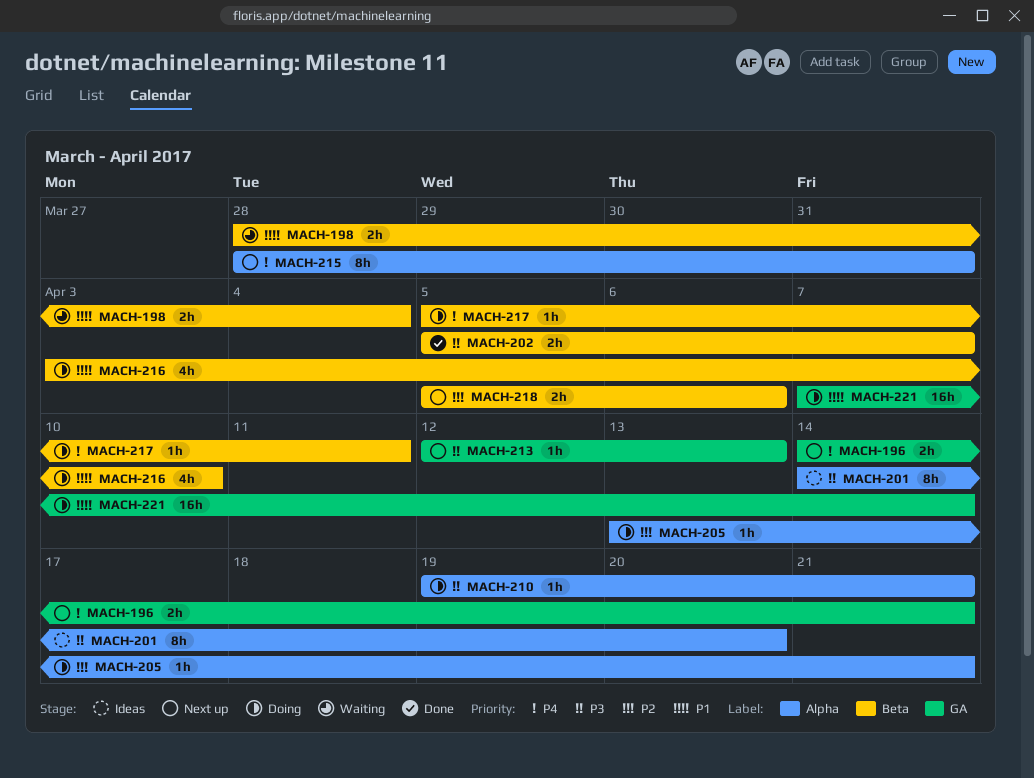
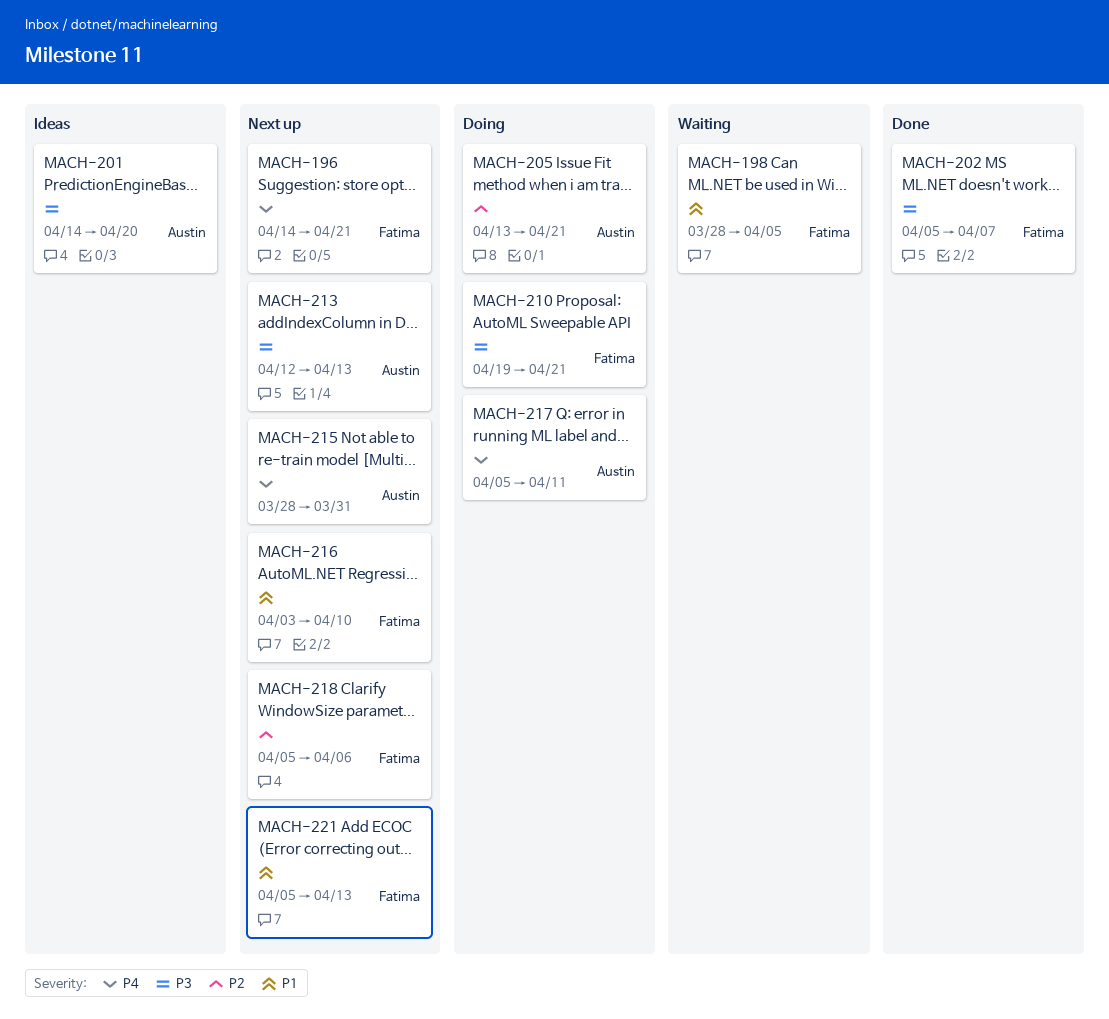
MACH-198, due: Apr 4 -> Apr 5
MACH-216, status: Doing -> Next up
MACH-221, status: Doing -> Next up
MACH-221, start: Apr 7 -> Apr 5
MACH-221, due: Apr 14 -> Apr 13

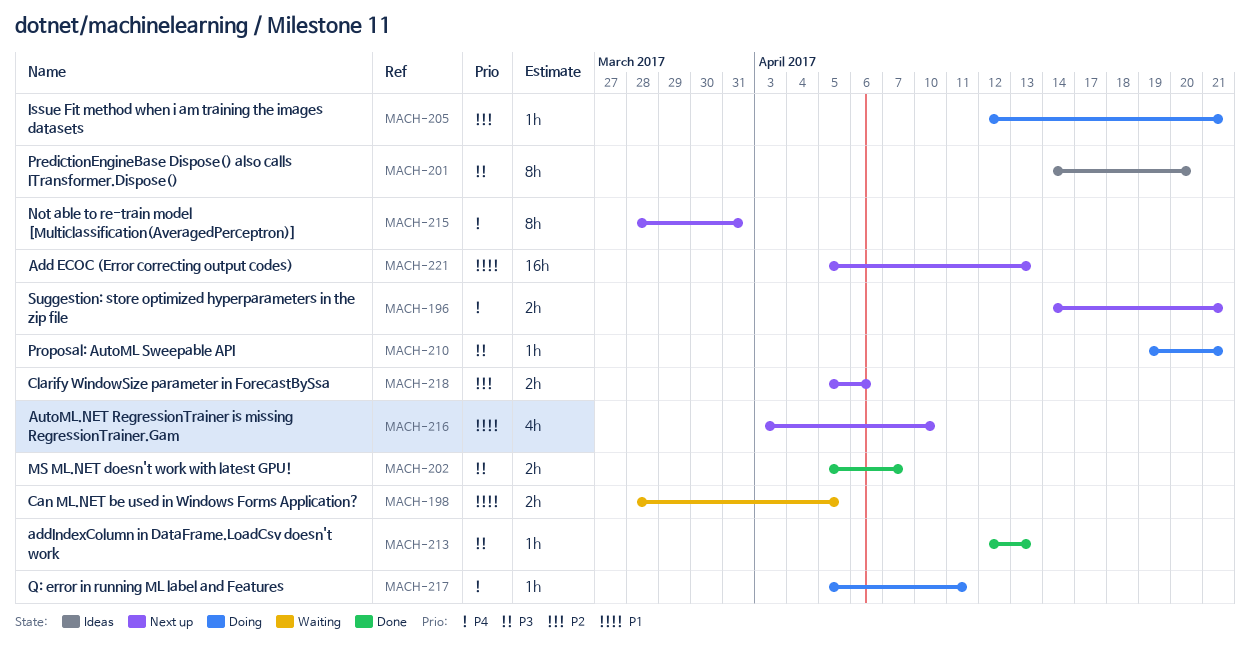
MACH-205, start: Apr 13 -> Apr 12
MACH-213, status: Next up -> Done

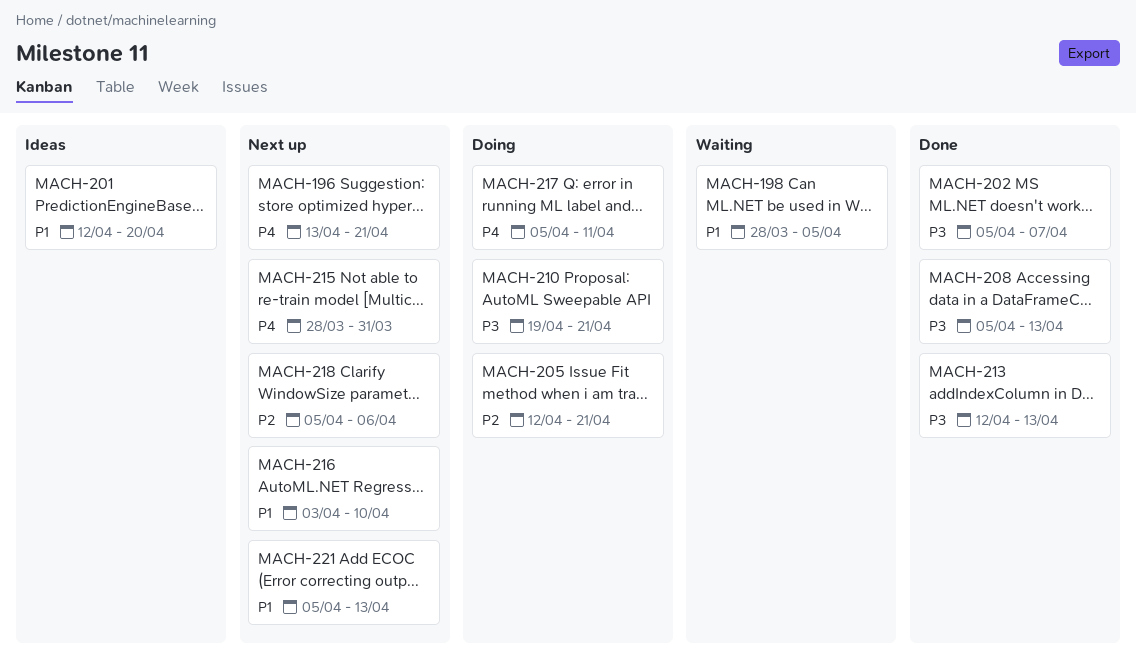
MACH-196, start: Apr 14 -> Apr 13
MACH-201, priority: P3 -> P1
MACH-201, start: Apr 14 -> Apr 12
MACH-208: none -> present

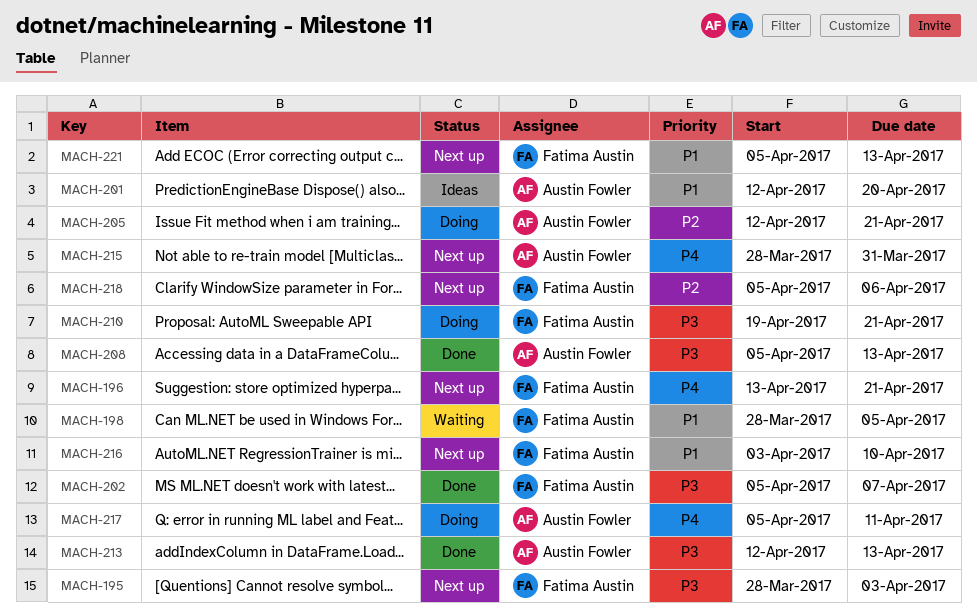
MACH-195: none -> present

